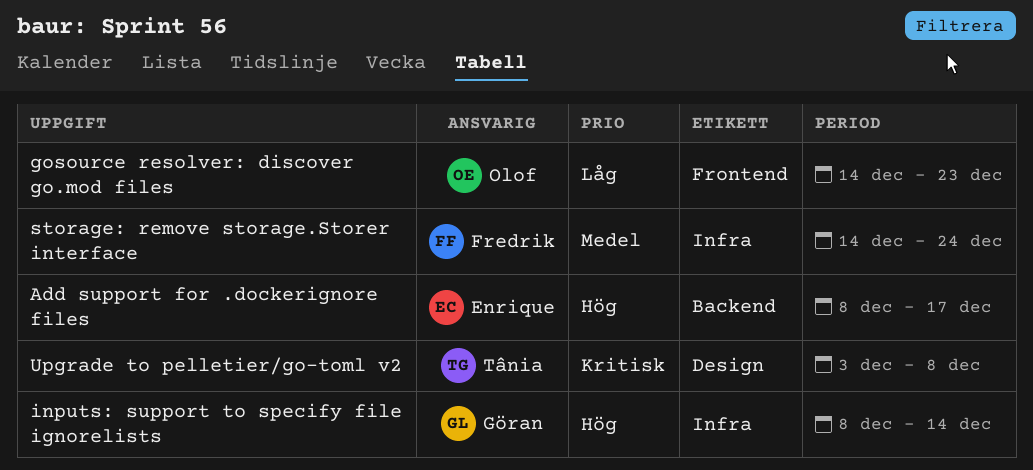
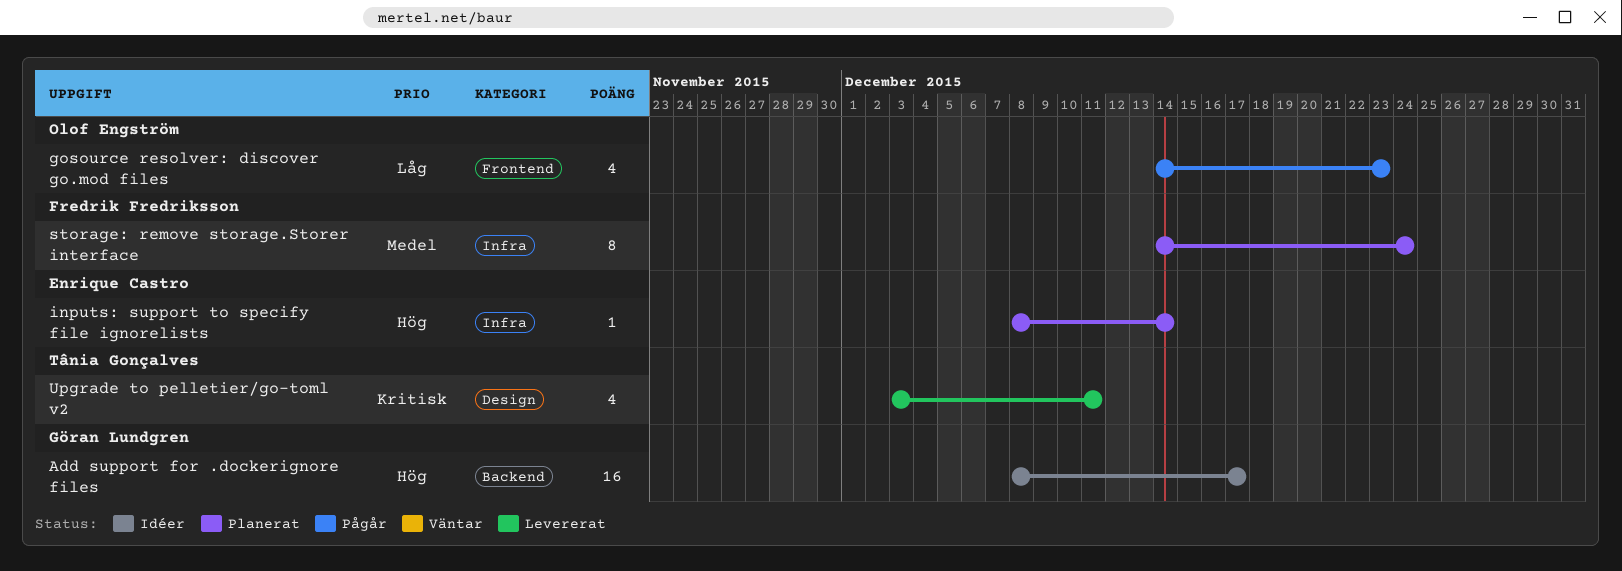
Add support for .dockerignore files, owner: Enrique Castro -> Göran Lundgren
inputs: support to specify file ignorelists, owner: Göran Lundgren -> Enrique Castro
Upgrade to pelletier/go-toml v2, due: Dec 8 -> Dec 11

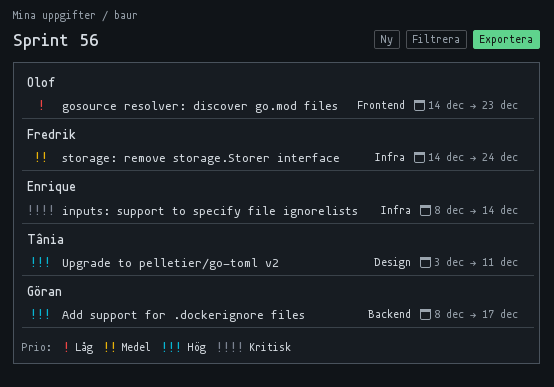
inputs: support to specify file ignorelists, priority: Hög -> Kritisk
Upgrade to pelletier/go-toml v2, priority: Kritisk -> Hög

